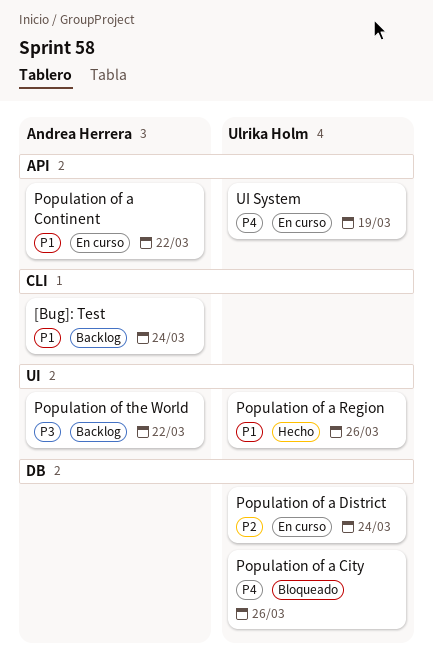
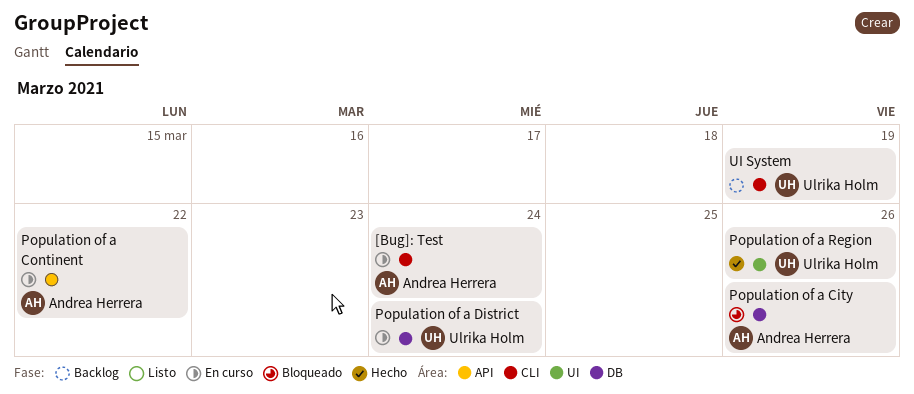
[Bug]: Test, status: Backlog -> En curso
Population of a City, owner: Ulrika Holm -> Andrea Herrera
Population of the World: present -> none
UI System, status: En curso -> Backlog
UI System, label: API -> CLI

